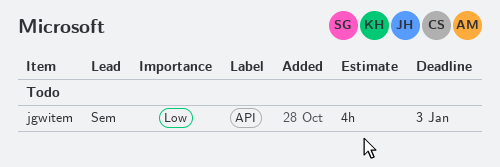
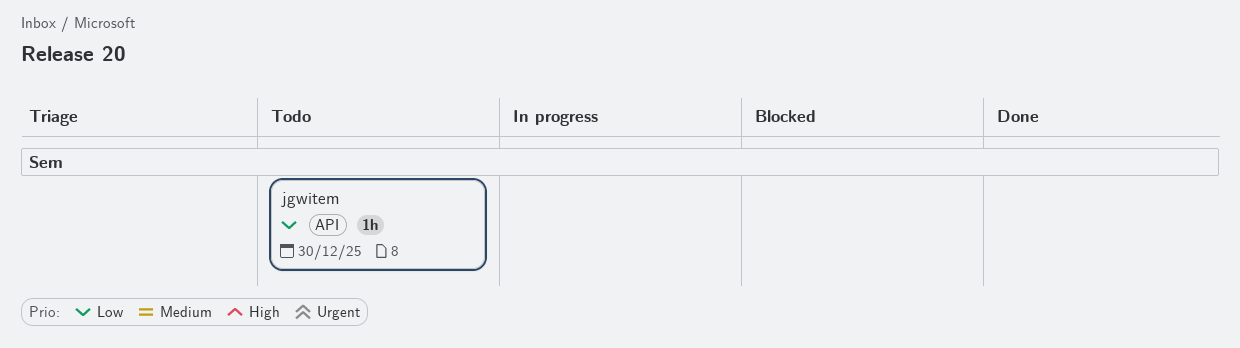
jgwitem, estimate: 4h -> 1h
jgwitem, due: Jan 3 -> Dec 30

